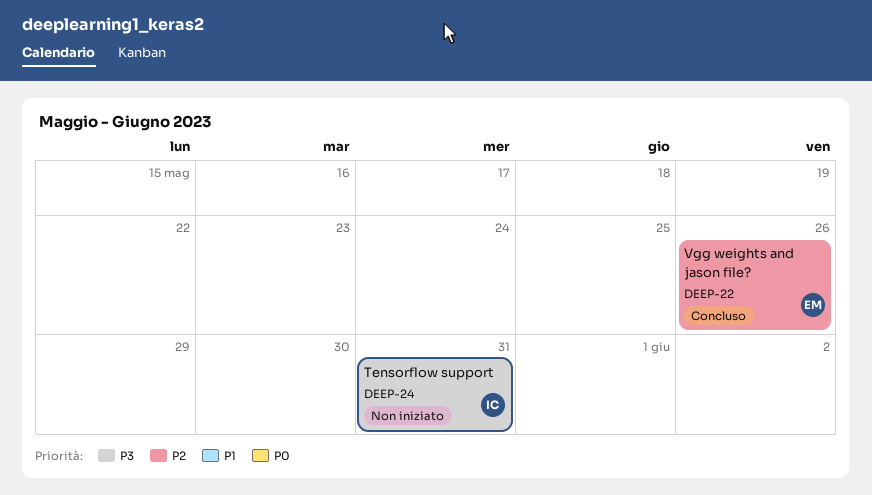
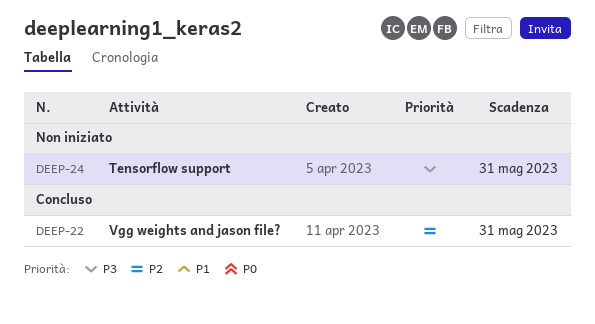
DEEP-22, due: May 26 -> May 31

